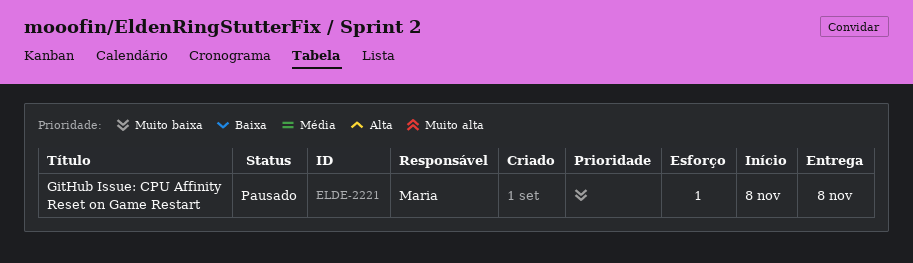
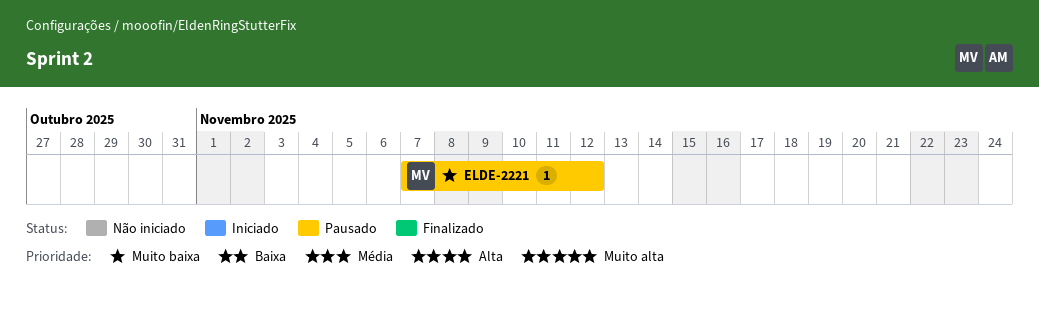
ELDE-2221, start: Nov 8 -> Nov 7
ELDE-2221, due: Nov 8 -> Nov 12

